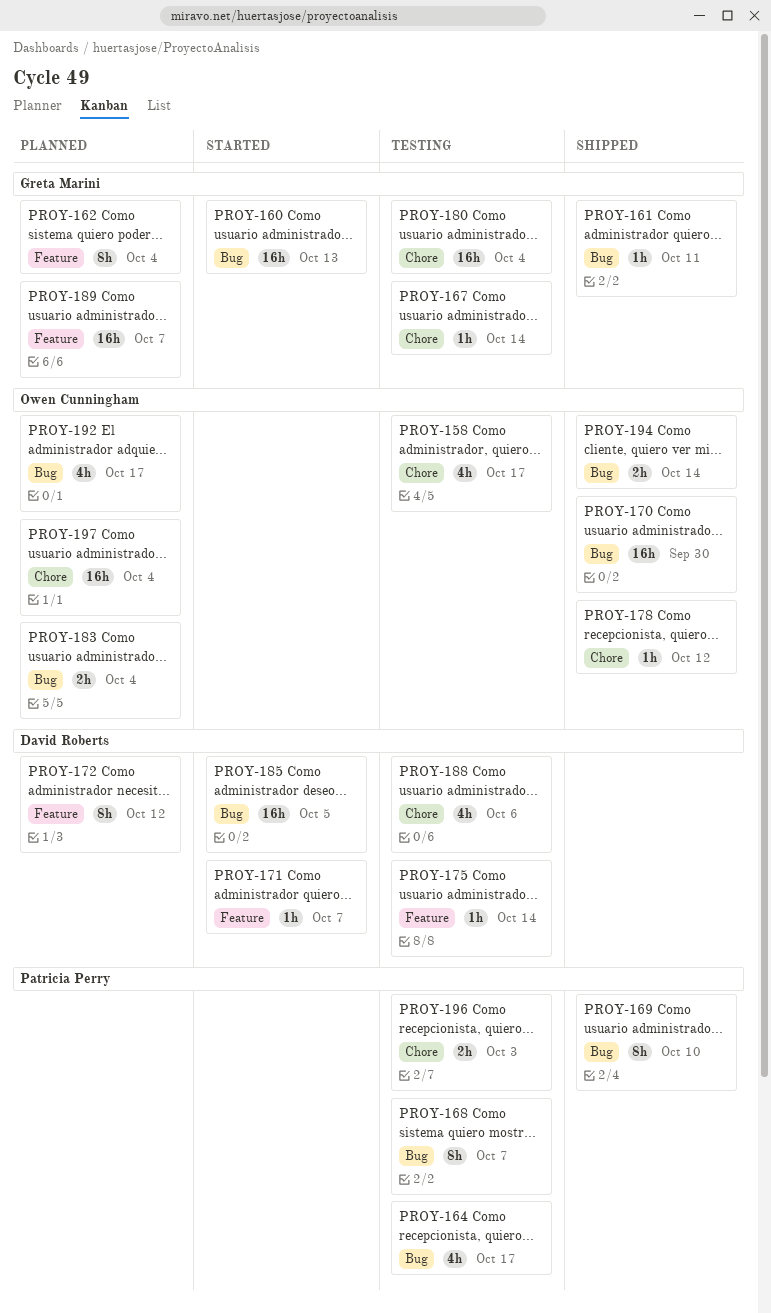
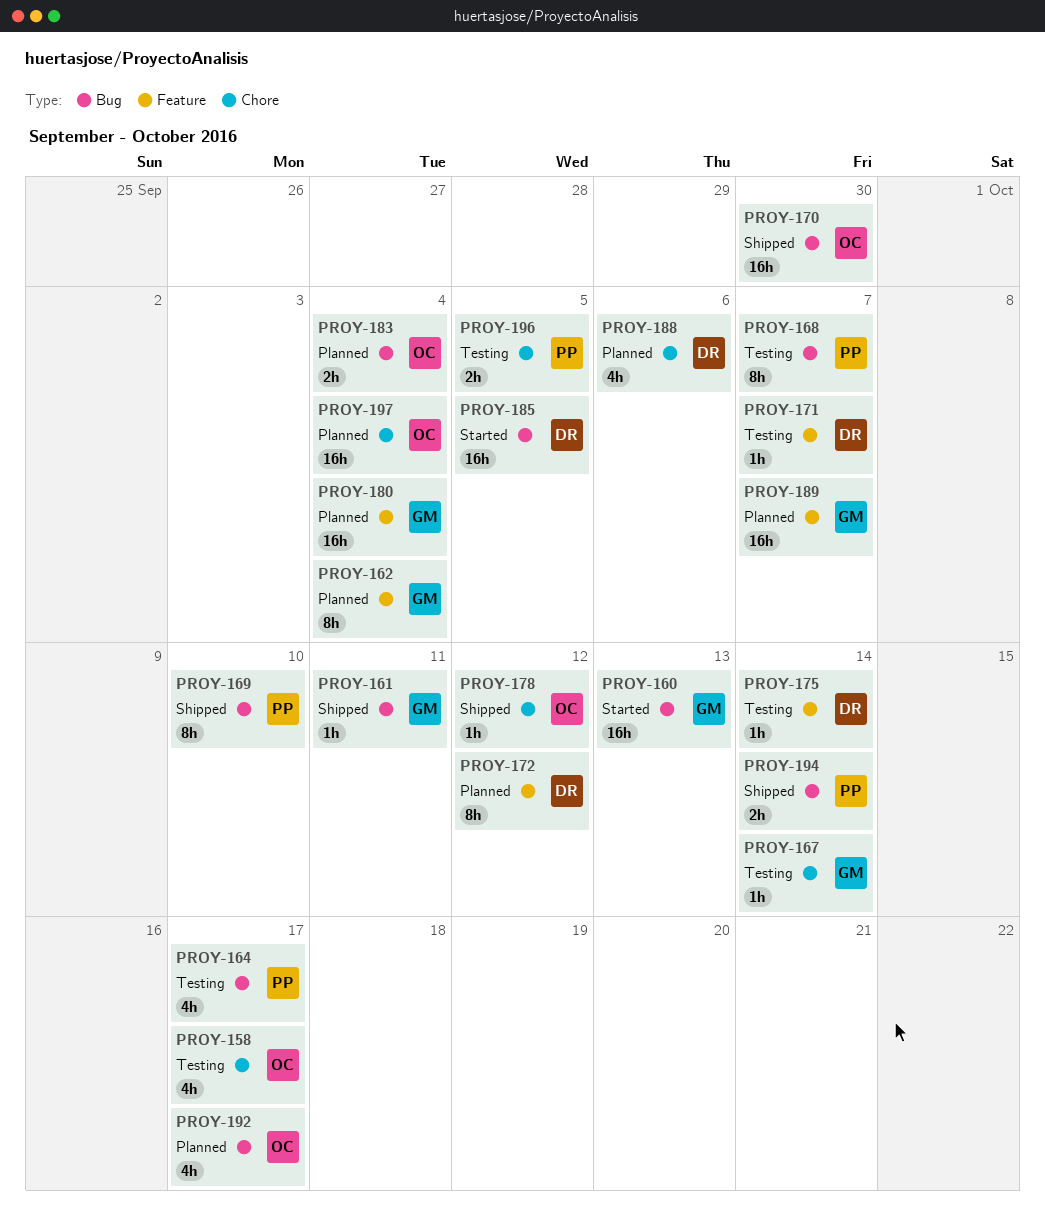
PROY-171, status: Started -> Testing
PROY-180, status: Testing -> Planned
PROY-180, label: Chore -> Feature
PROY-188, status: Testing -> Planned
PROY-194, owner: Owen Cunningham -> Patricia Perry
PROY-196, due: Oct 3 -> Oct 5

